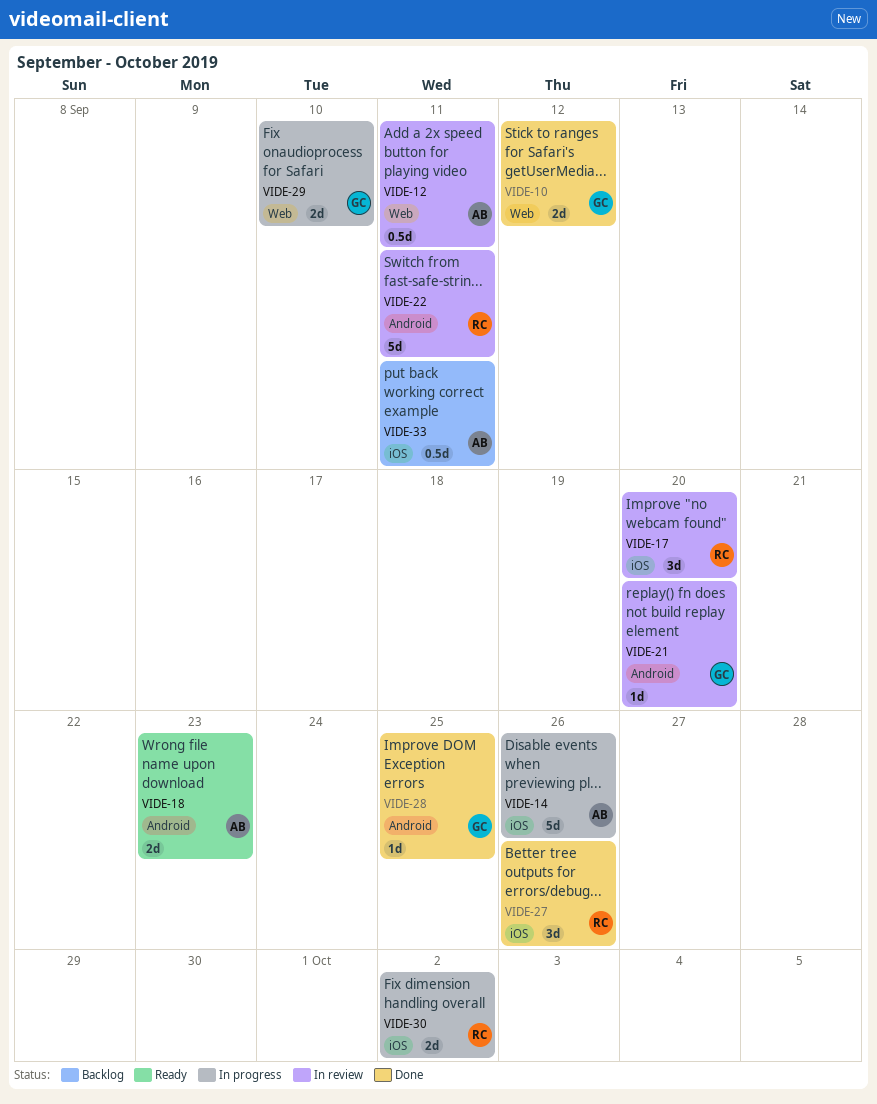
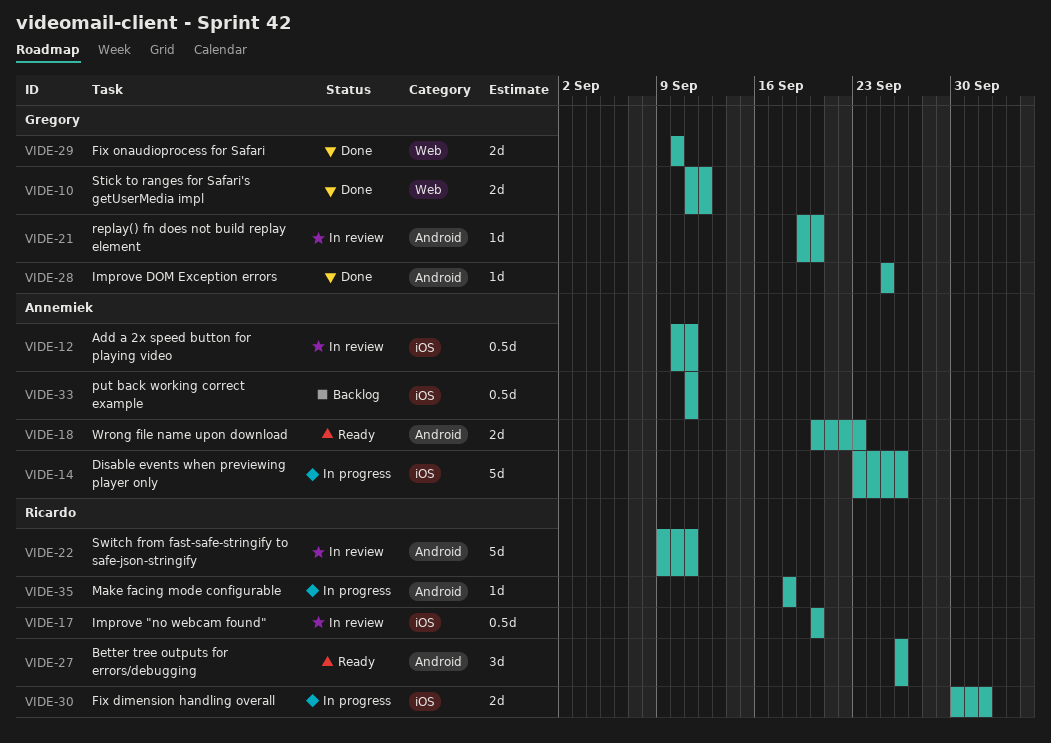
VIDE-12, label: Web -> iOS
VIDE-17, estimate: 3d -> 0.5d
VIDE-27, status: Done -> Ready
VIDE-27, label: iOS -> Android
VIDE-29, status: In progress -> Done
VIDE-35: none -> present

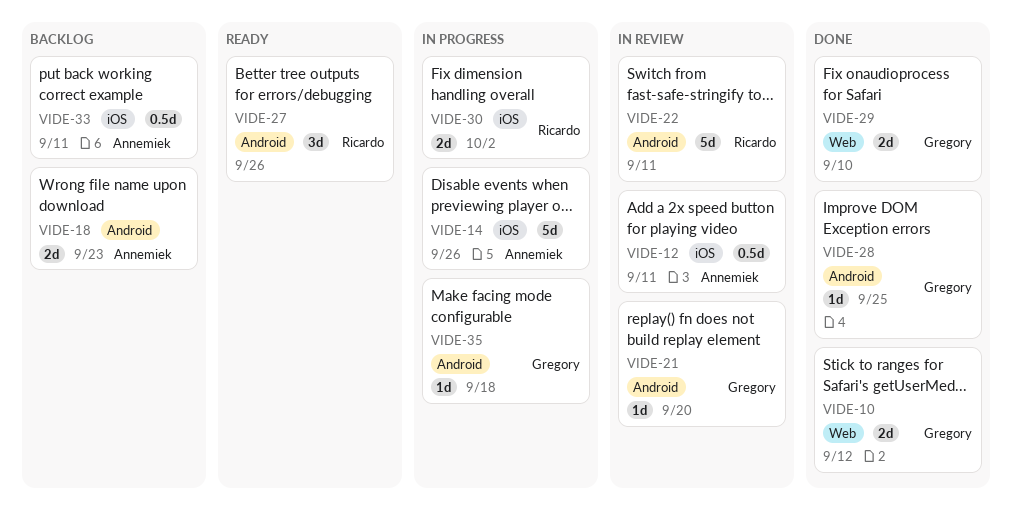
VIDE-17: present -> none
VIDE-18, status: Ready -> Backlog
VIDE-35, owner: Ricardo -> Gregory

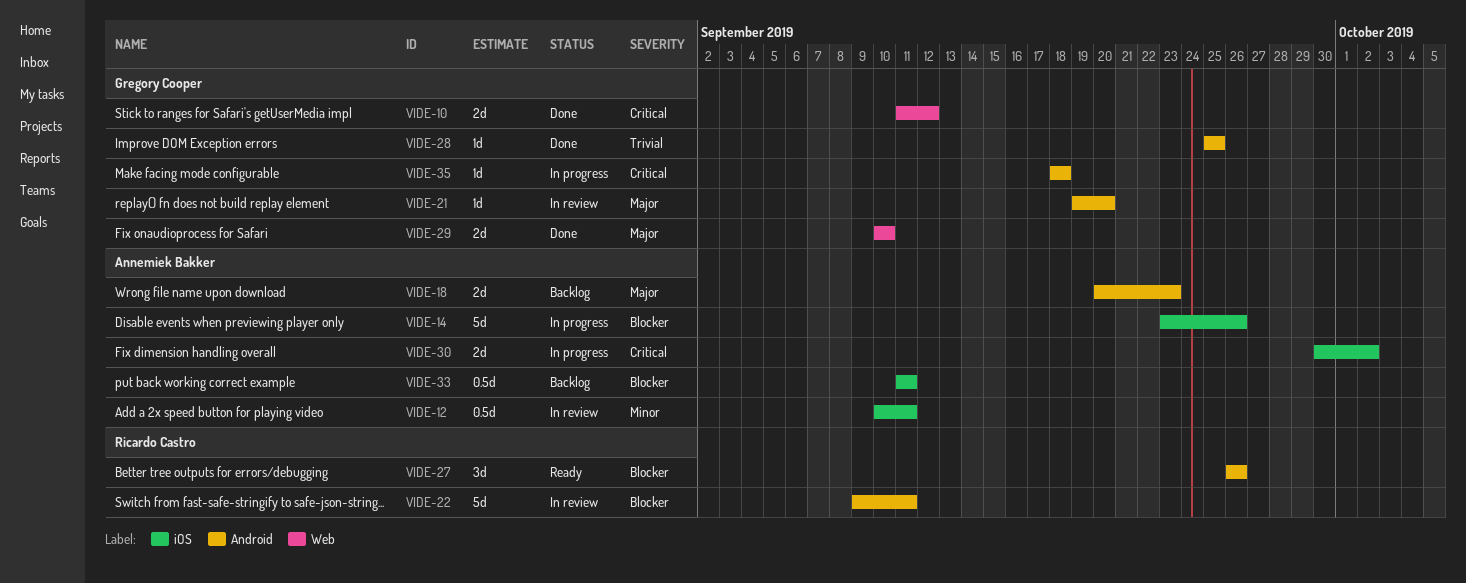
VIDE-30, owner: Ricardo Castro -> Annemiek Bakker

